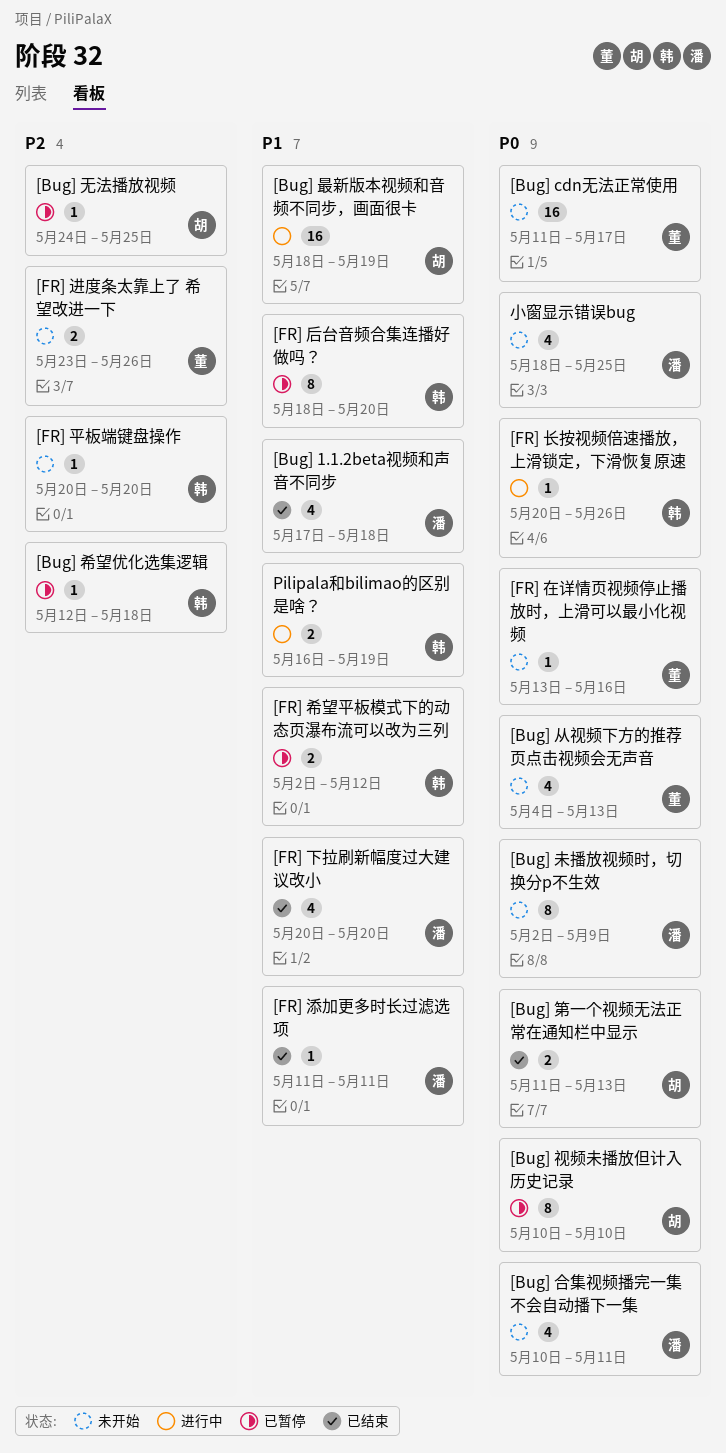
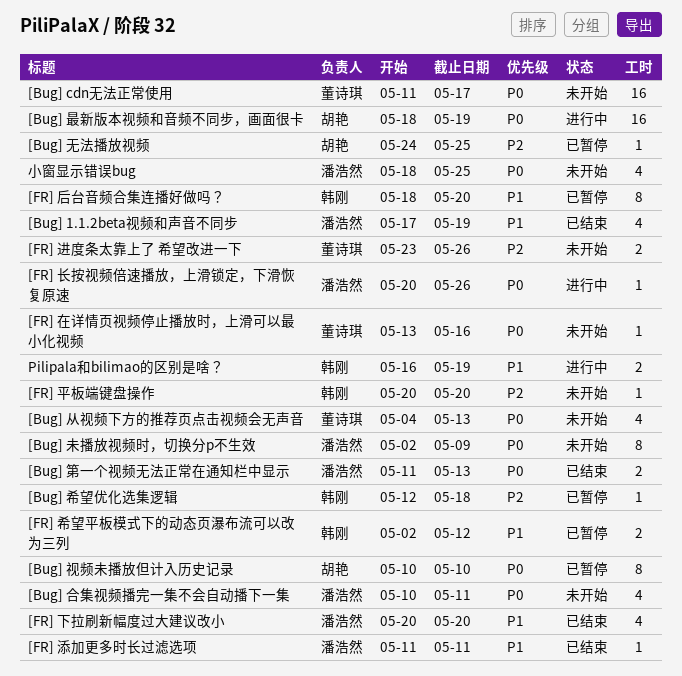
[Bug] 1.1.2beta视频和声音不同步, due: May 18 -> May 19
[Bug] 最新版本视频和音频不同步，画面很卡, priority: P1 -> P0
[Bug] 第一个视频无法正常在通知栏中显示, owner: 胡艳 -> 潘浩然
[FR] 长按视频倍速播放，上滑锁定，下滑恢复原速, owner: 韩刚 -> 潘浩然

